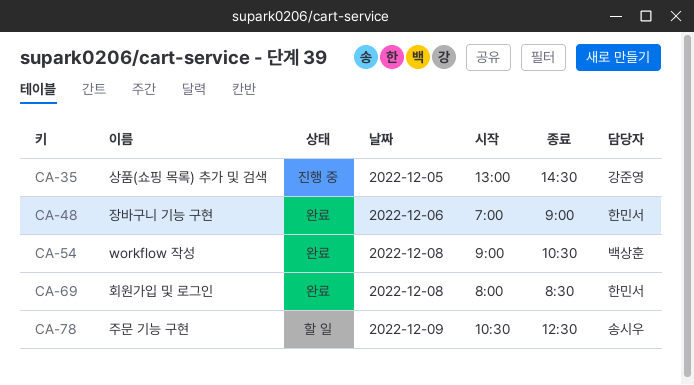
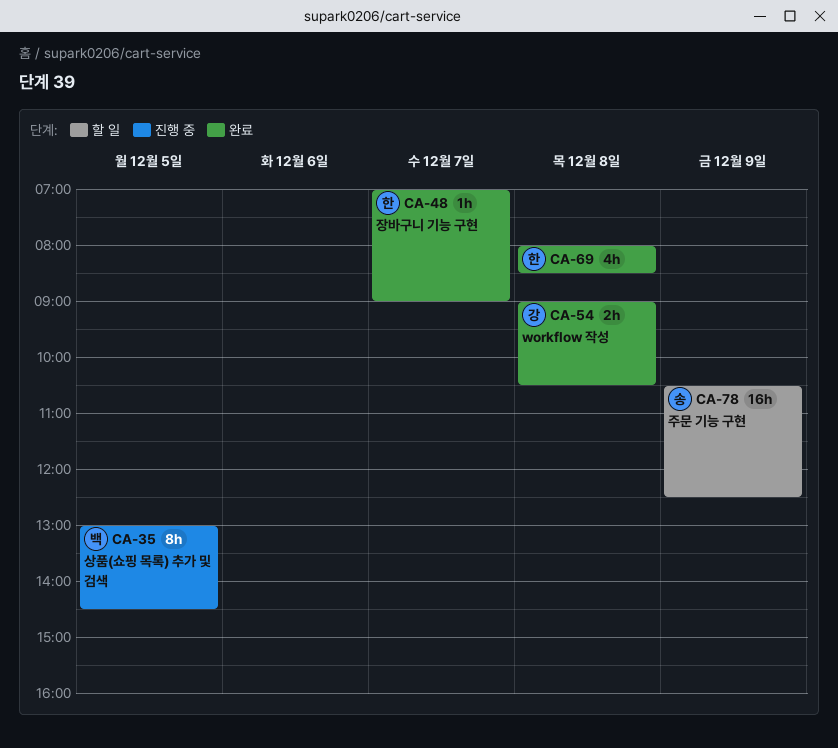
CA-35, owner: 강준영 -> 백상훈
CA-48, day: Dec 6 -> Dec 7
CA-54, owner: 백상훈 -> 강준영

